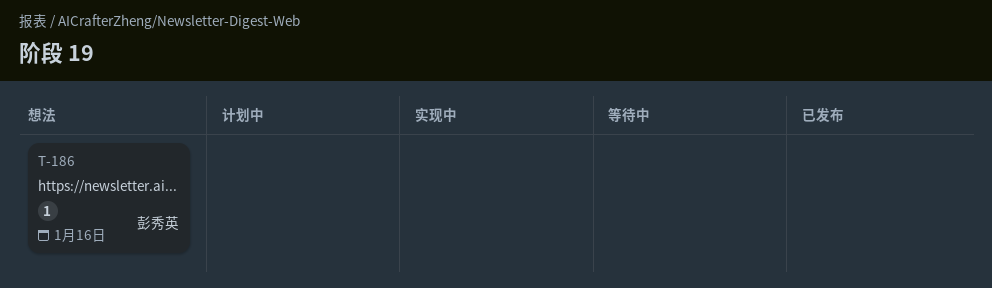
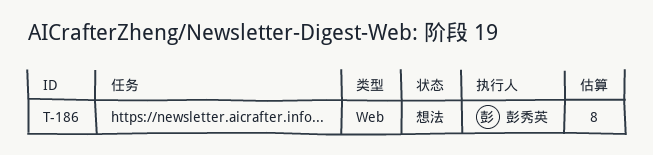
T-186, estimate: 1 -> 8

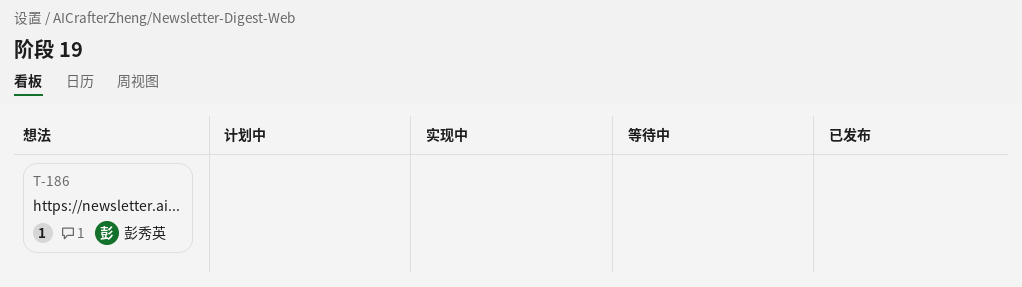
T-186, estimate: 8 -> 1

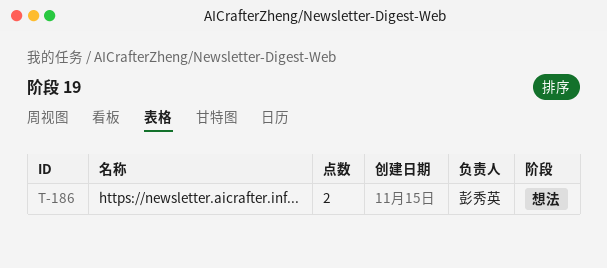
T-186, estimate: 1 -> 2

